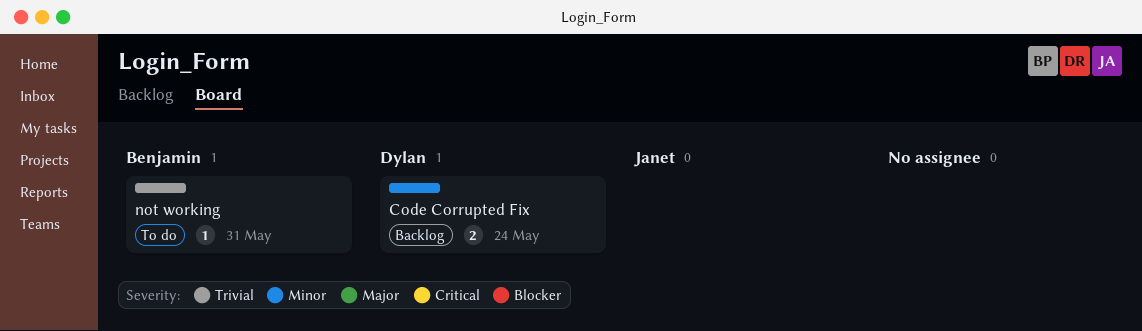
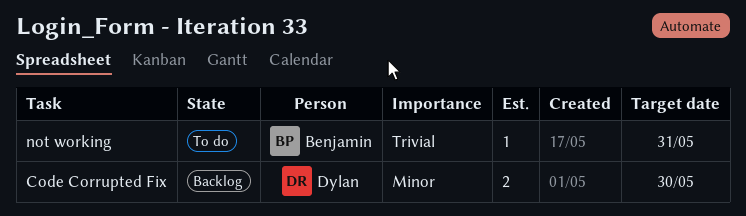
Code Corrupted Fix, due: May 24 -> May 30

